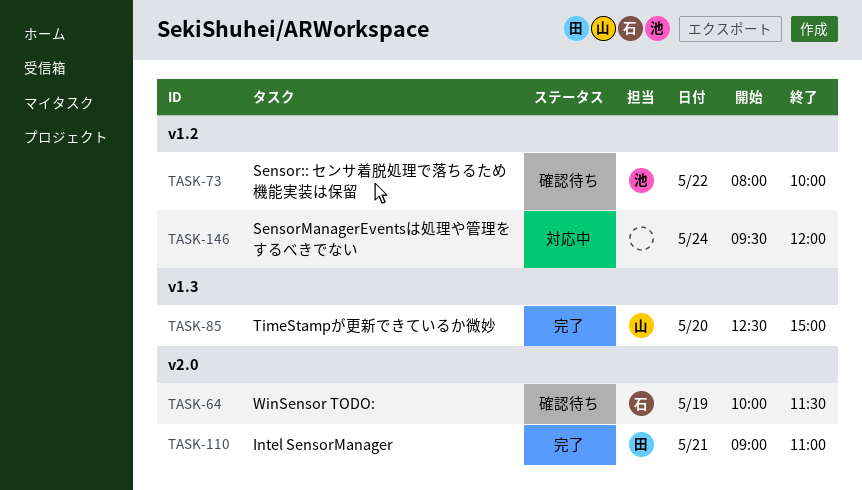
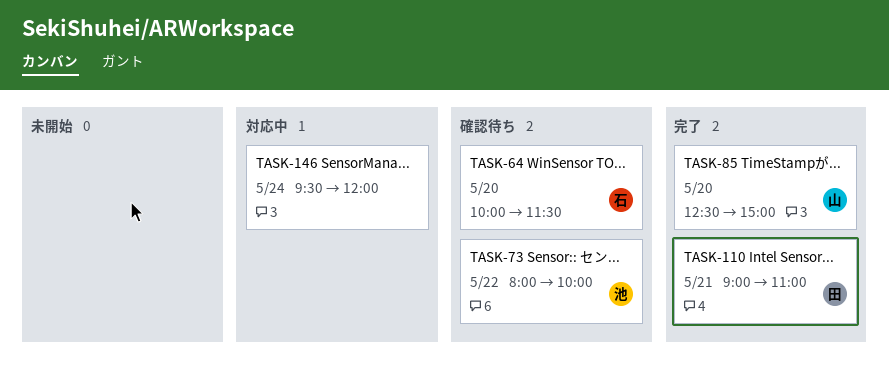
TASK-64, day: May 19 -> May 20

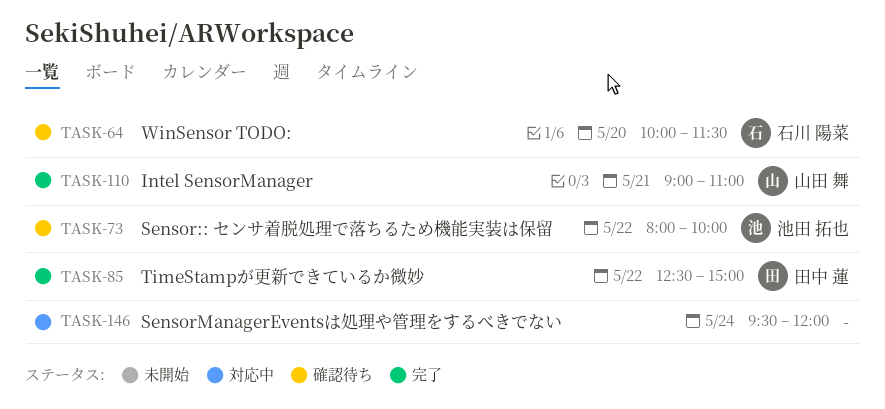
TASK-85, owner: 山田 舞 -> 田中 蓮
TASK-85, day: May 20 -> May 22
TASK-110, owner: 田中 蓮 -> 山田 舞

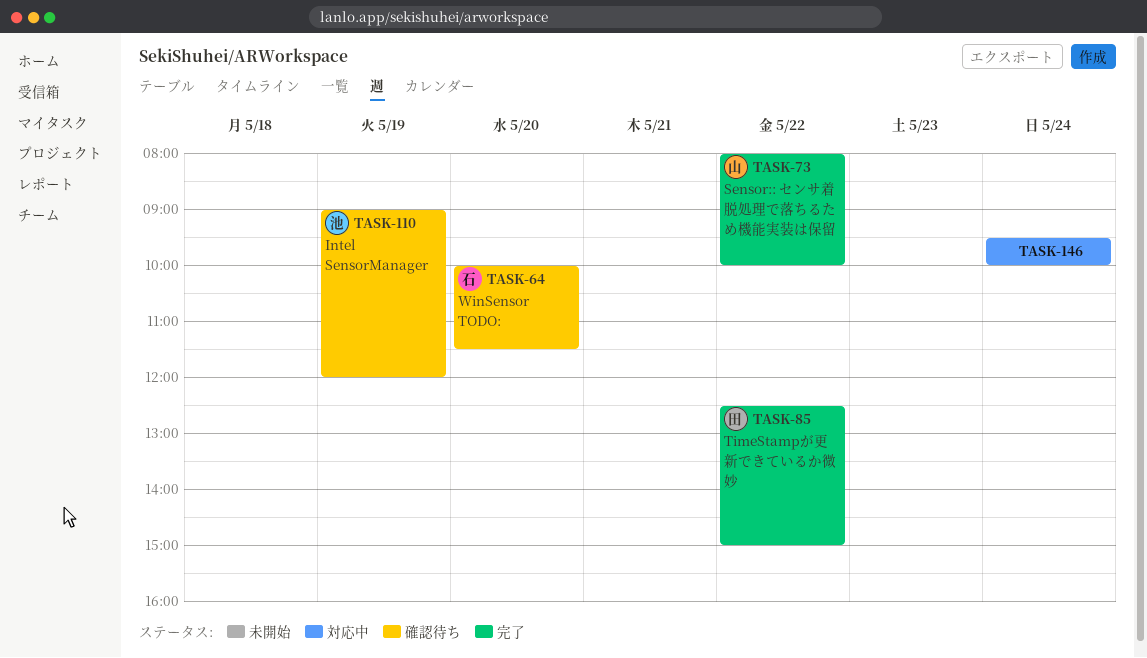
TASK-73, status: 確認待ち -> 完了
TASK-73, owner: 池田 拓也 -> 山田 舞
TASK-110, status: 完了 -> 確認待ち
TASK-110, owner: 山田 舞 -> 池田 拓也
TASK-110, day: May 21 -> May 19
TASK-110, ends: 11:00 -> 12:00
TASK-146, ends: 12:00 -> 10:00

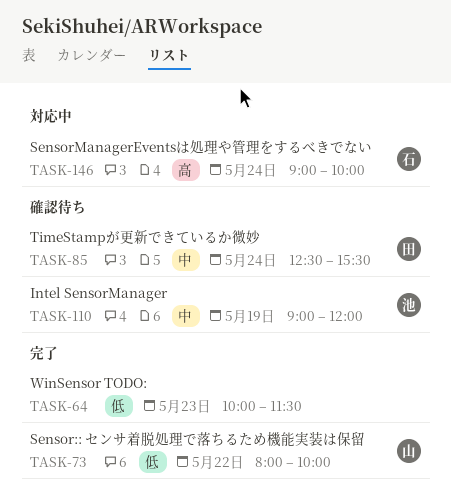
TASK-64, status: 確認待ち -> 完了
TASK-64, owner: 石 -> none
TASK-64, day: May 20 -> May 23
TASK-85, status: 完了 -> 確認待ち
TASK-85, day: May 22 -> May 24
TASK-85, ends: 15:00 -> 15:30
TASK-146, owner: none -> 石
TASK-146, begins: 09:30 -> 09:00

